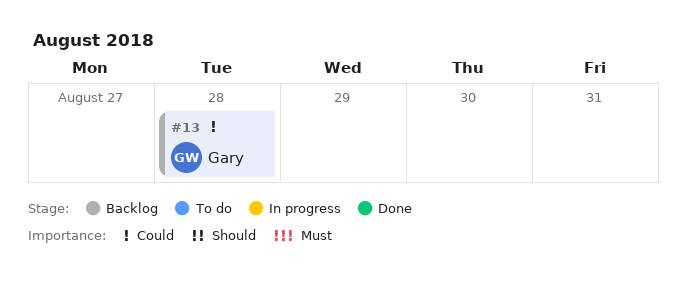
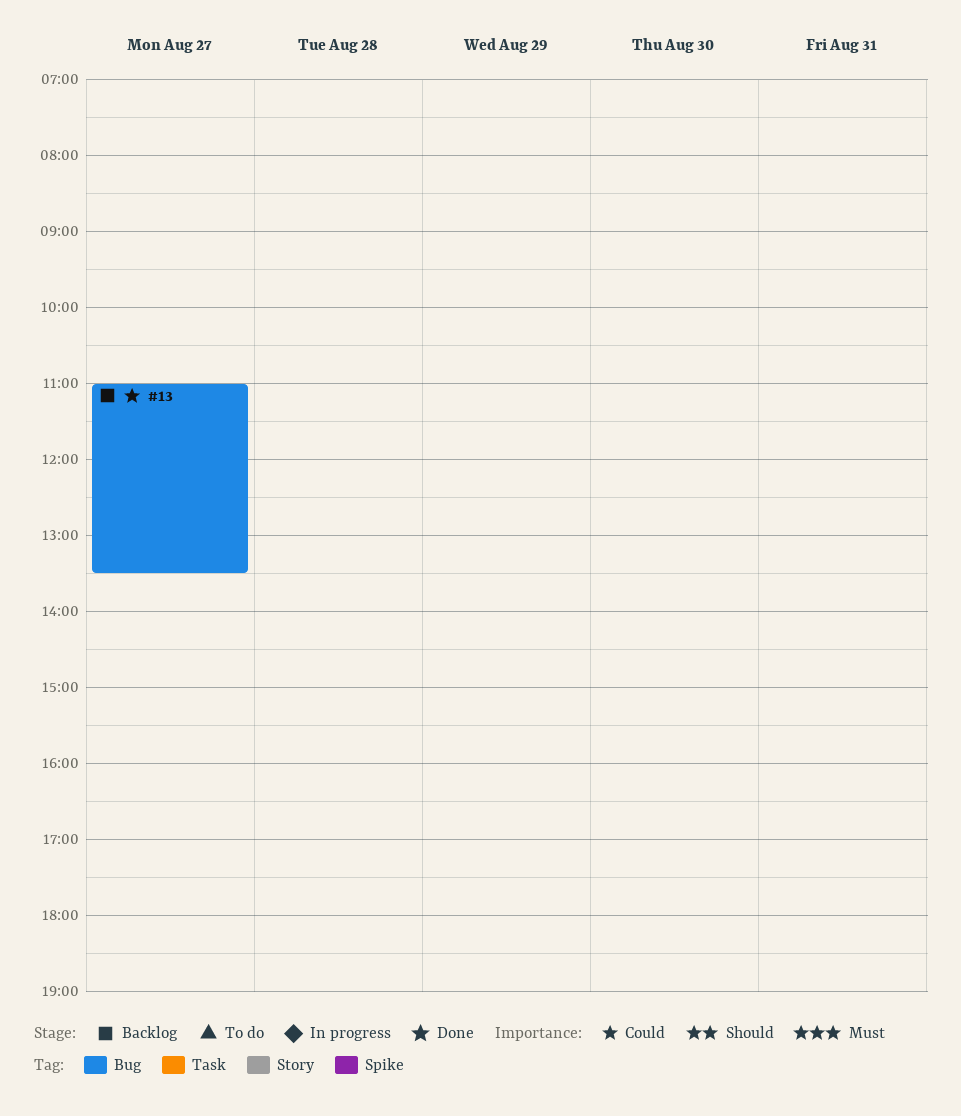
#13, day: Aug 28 -> Aug 27

